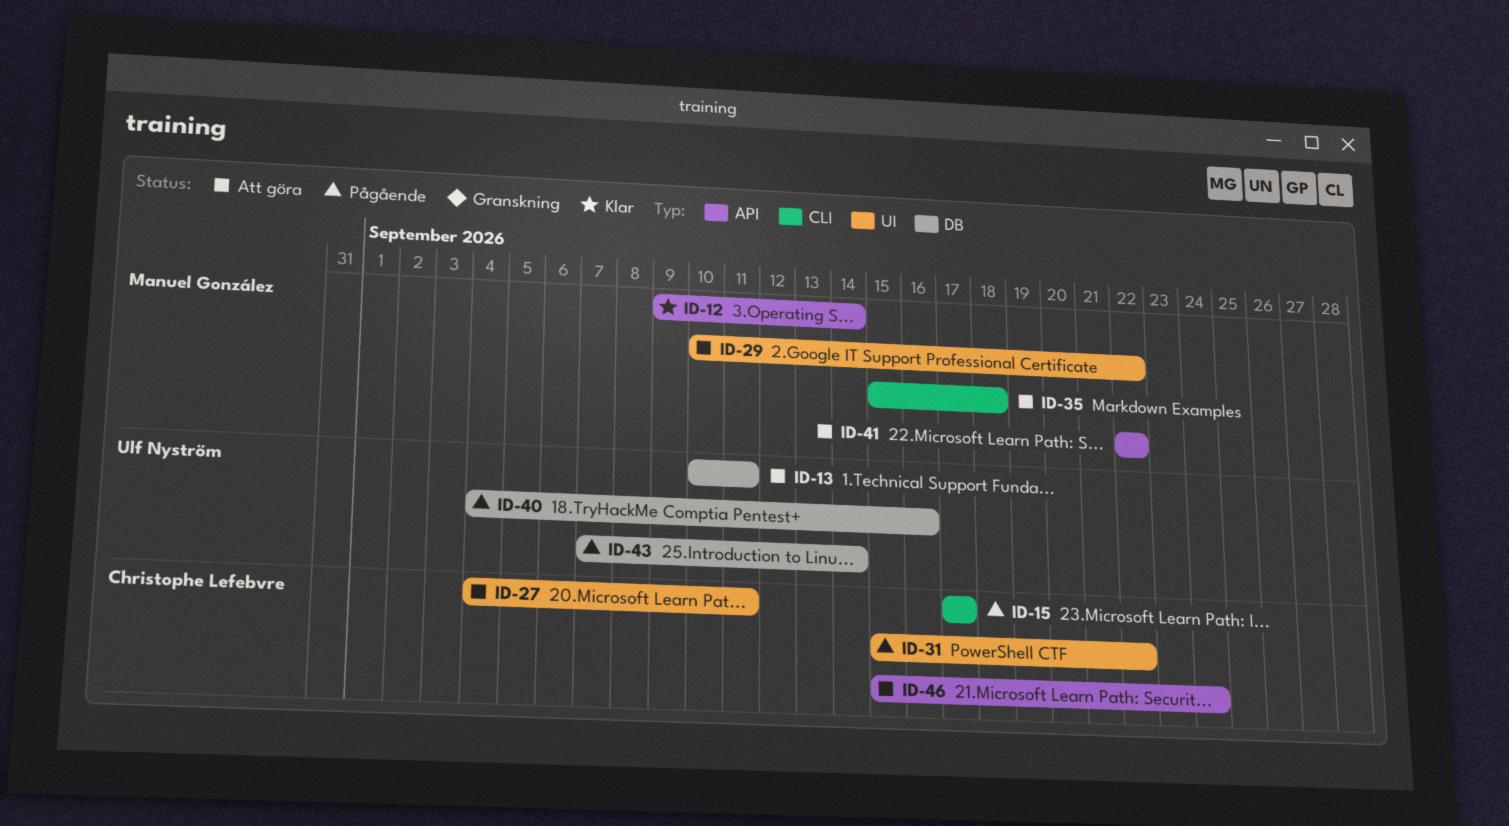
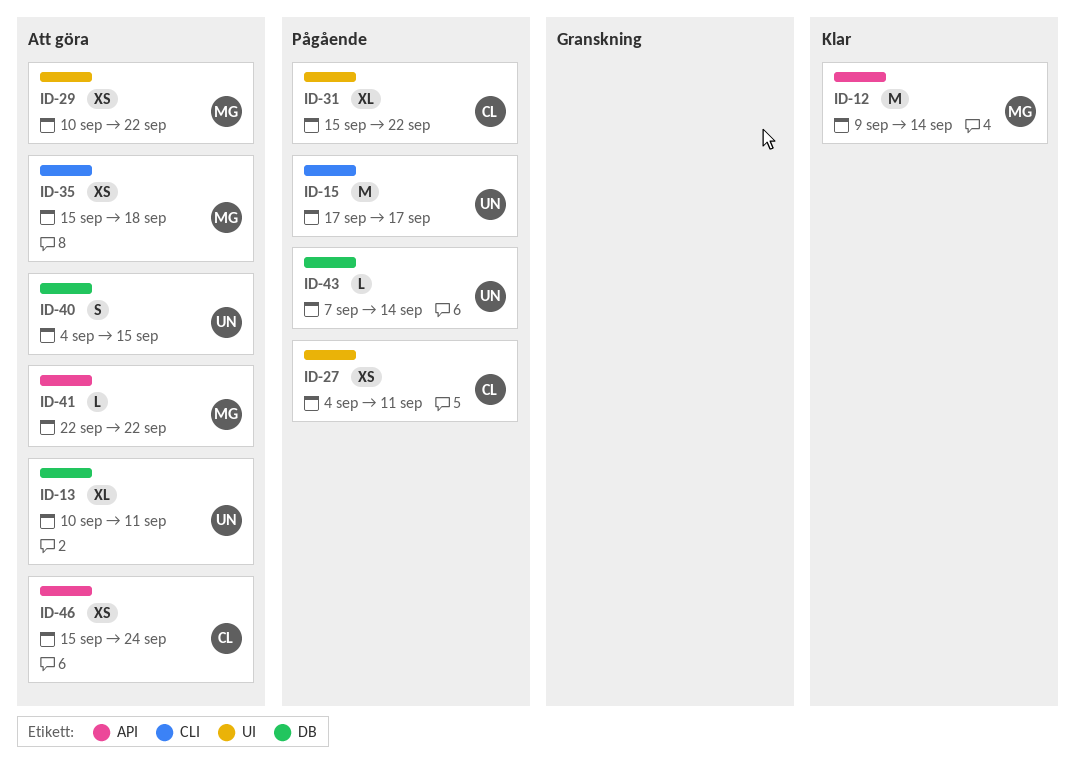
ID-15, owner: Christophe Lefebvre -> Ulf Nyström
ID-27, status: Att göra -> Pågående
ID-40, status: Pågående -> Att göra
ID-40, due: Sep 16 -> Sep 15

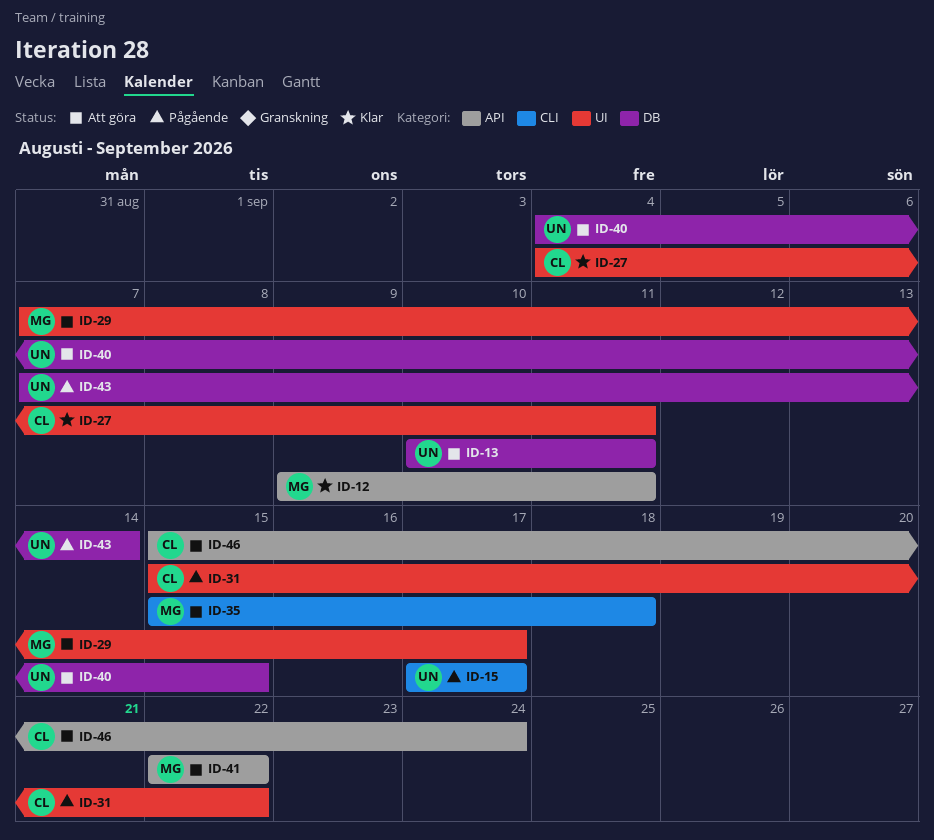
ID-12, due: Sep 14 -> Sep 11
ID-27, status: Pågående -> Klar
ID-29, start: Sep 10 -> Sep 7
ID-29, due: Sep 22 -> Sep 17

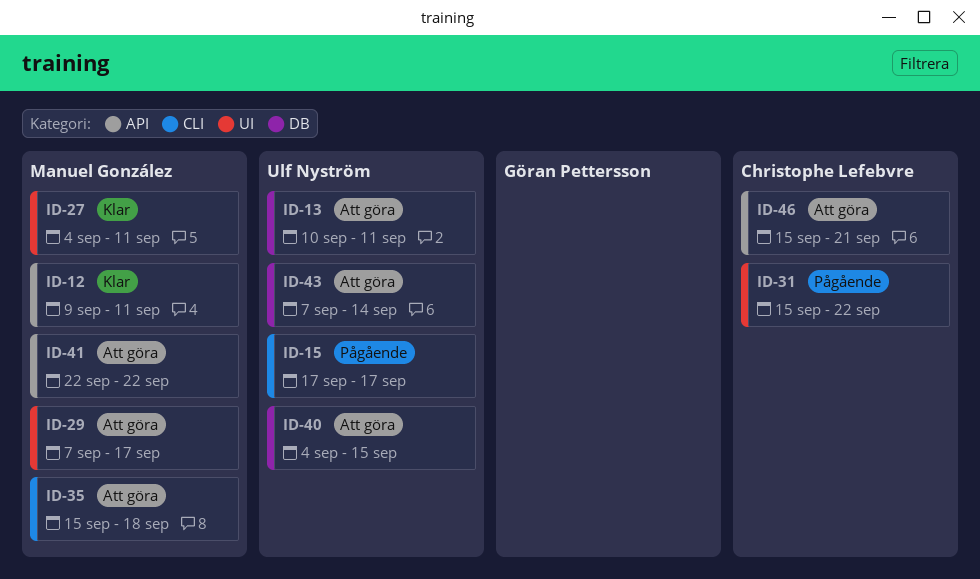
ID-27, owner: Christophe Lefebvre -> Manuel González
ID-43, status: Pågående -> Att göra
ID-46, due: Sep 24 -> Sep 21

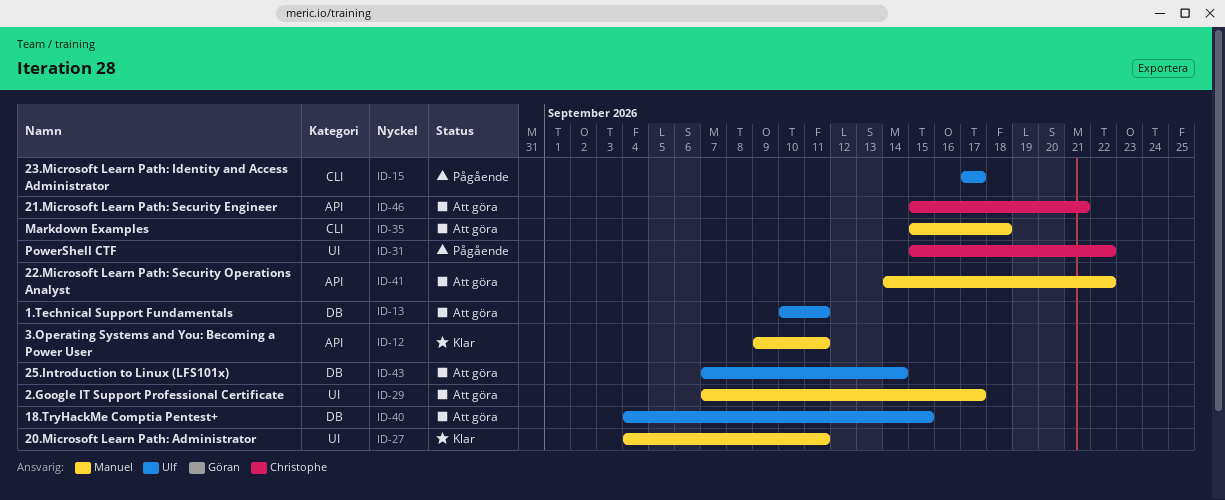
ID-41, start: Sep 22 -> Sep 14

